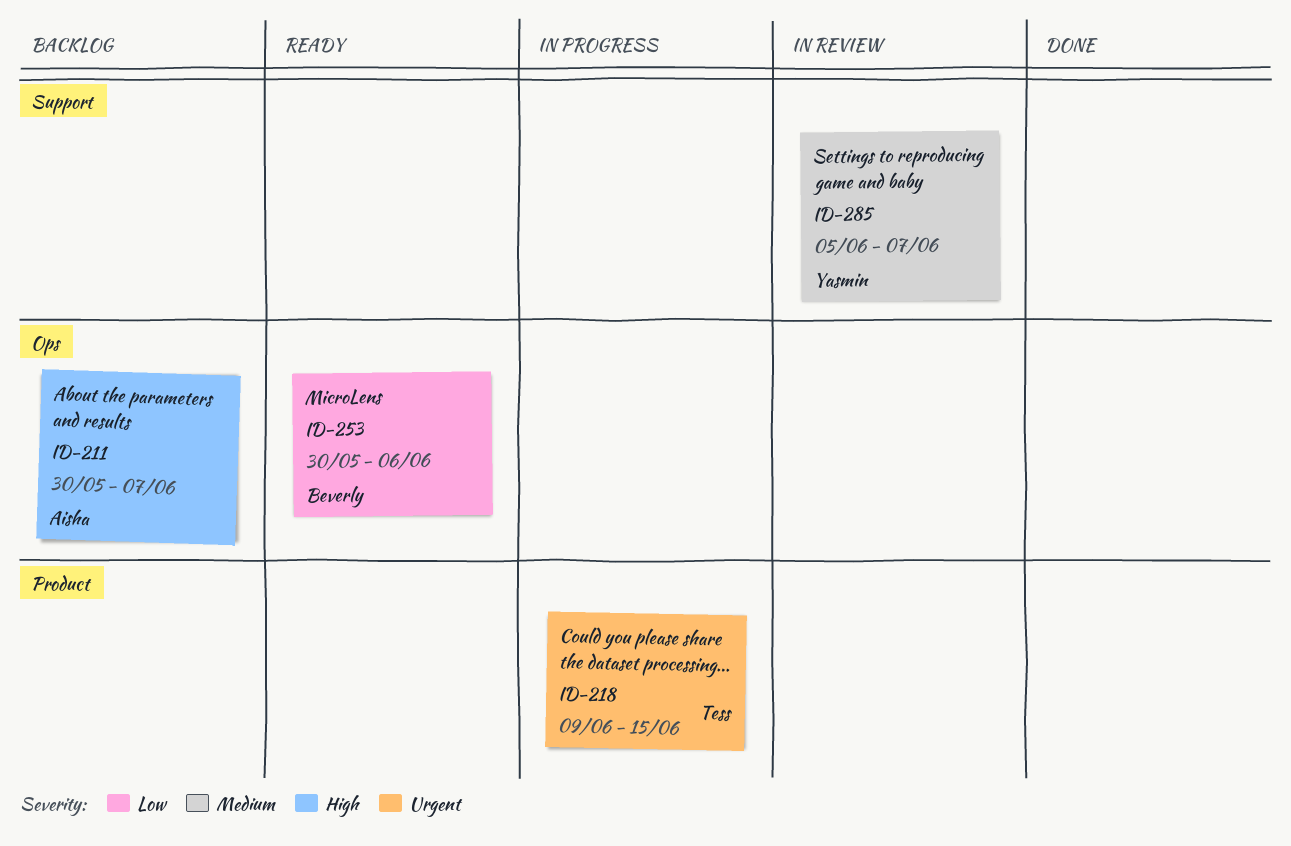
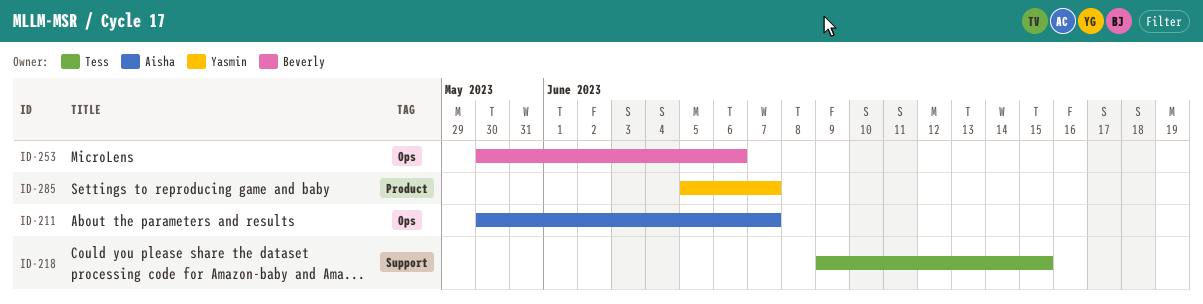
ID-218, label: Product -> Support
ID-285, label: Support -> Product

